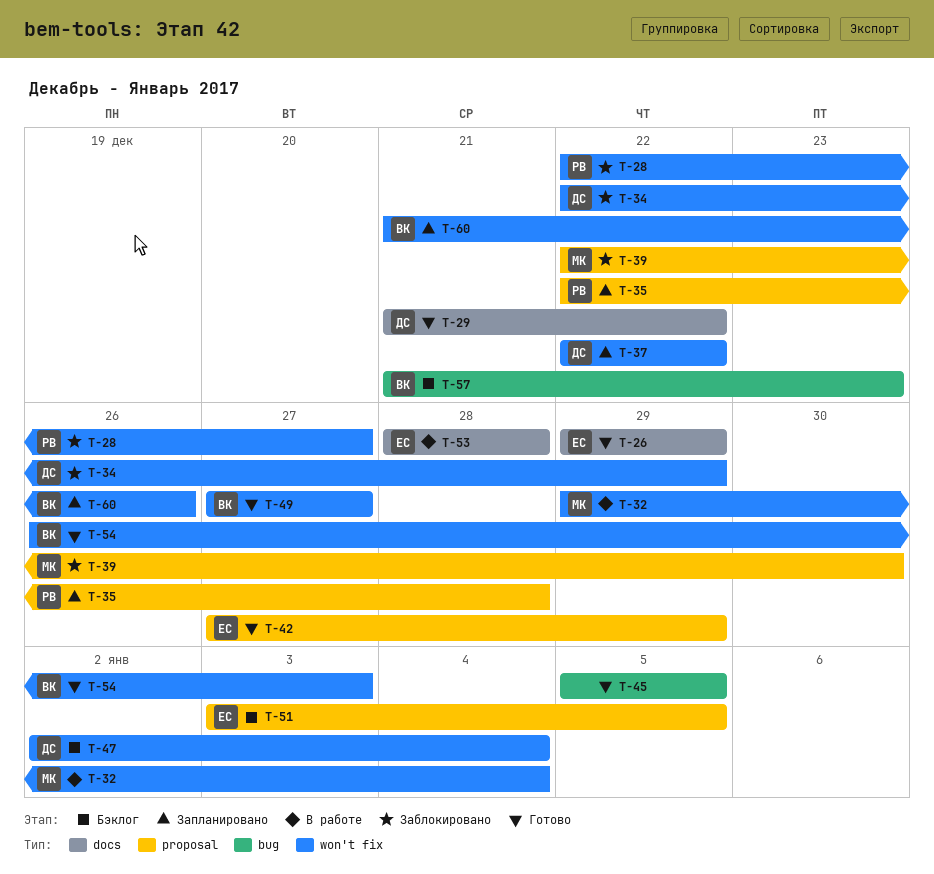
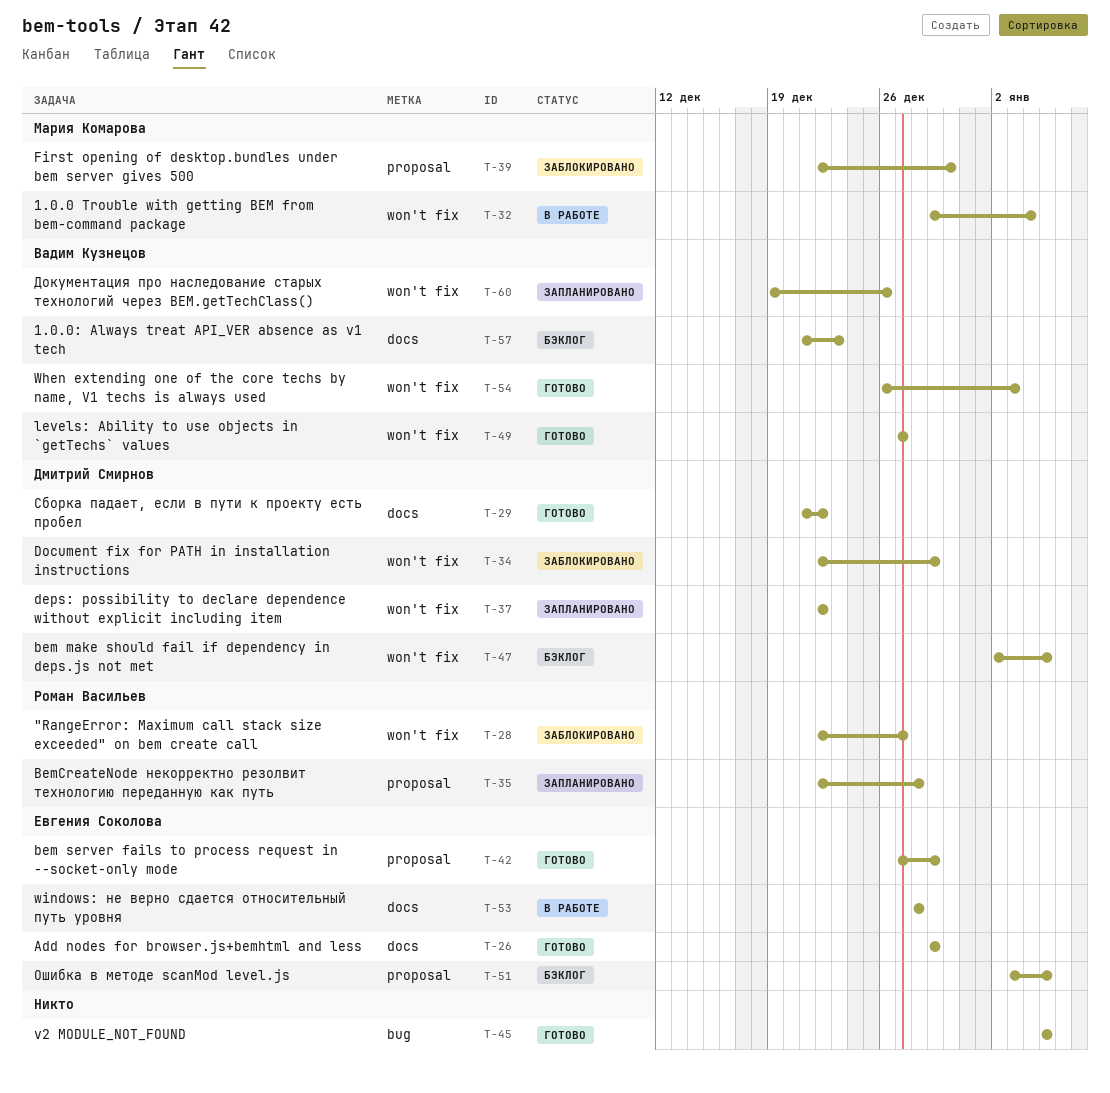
T-47, due: Jan 4 -> Jan 5
T-57, label: bug -> docs
T-60, start: Dec 21 -> Dec 19

